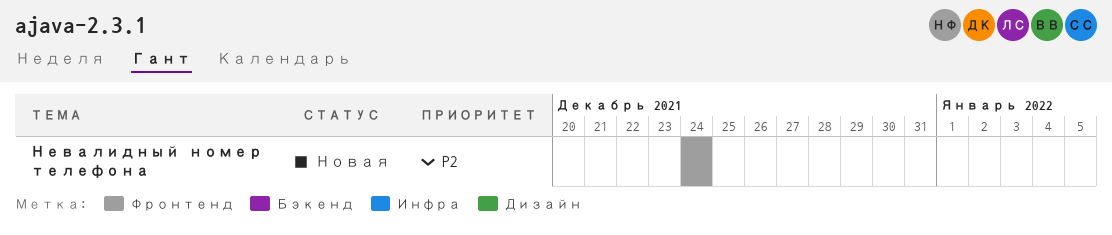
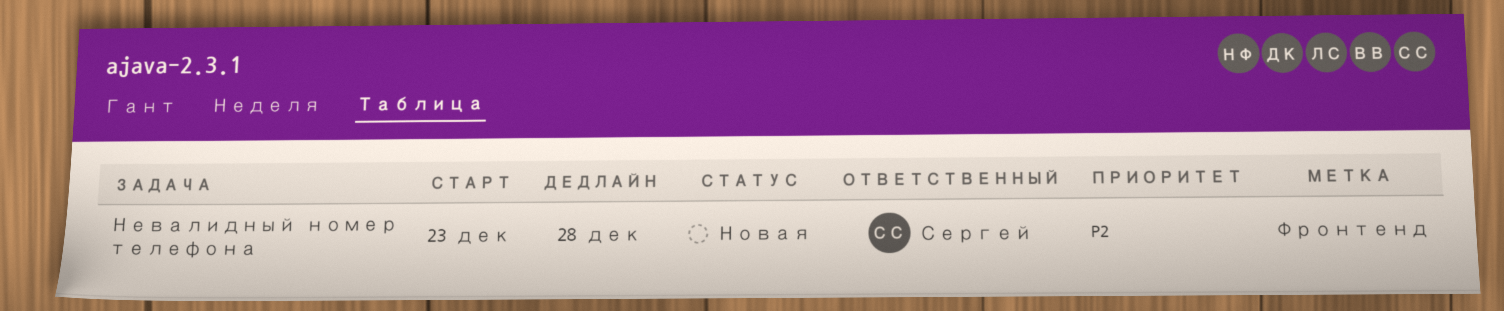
Невалидный номер телефона, start: Dec 24 -> Dec 23
Невалидный номер телефона, due: Dec 24 -> Dec 28

